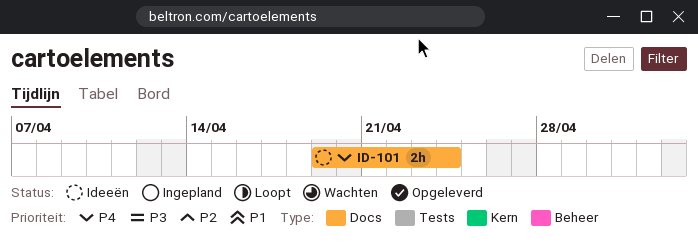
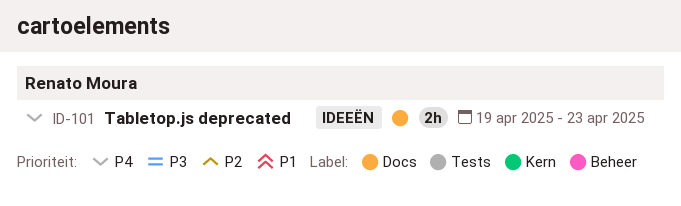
ID-101, due: Apr 24 -> Apr 23

